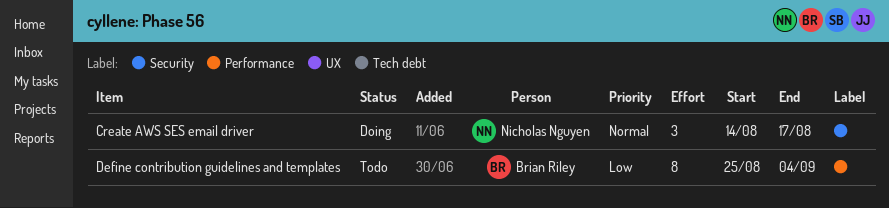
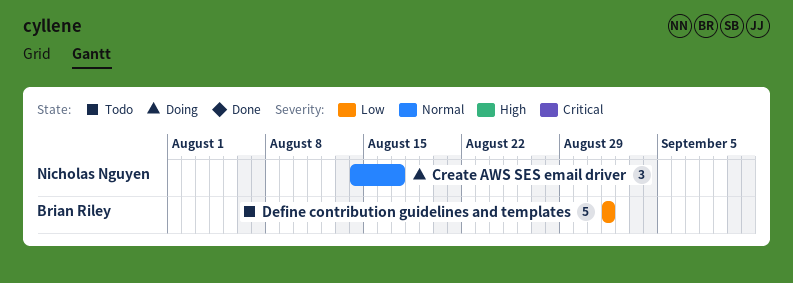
Define contribution guidelines and templates, estimate: 8 -> 5
Define contribution guidelines and templates, start: Aug 25 -> Sep 1
Define contribution guidelines and templates, due: Sep 4 -> Sep 1

